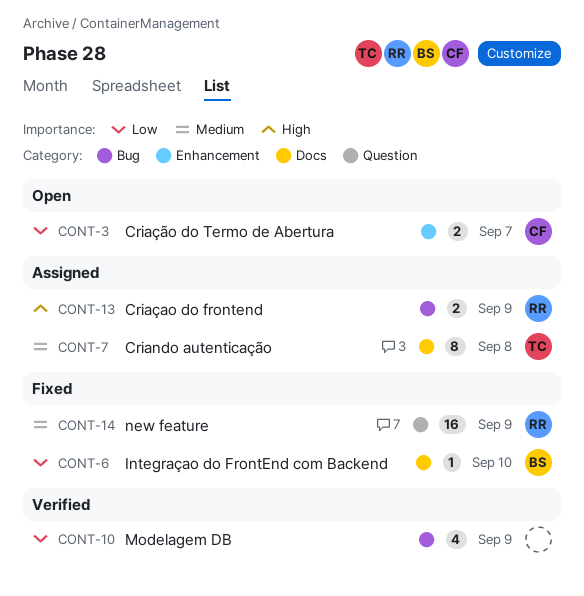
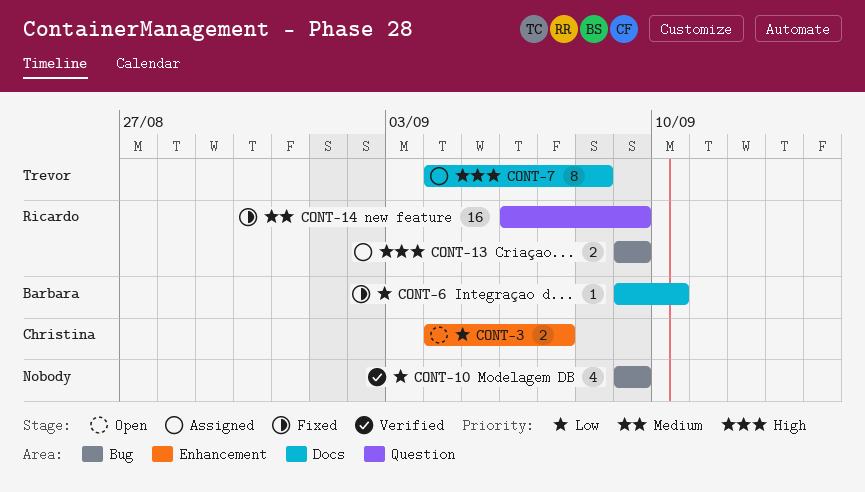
CONT-7, priority: Medium -> High

